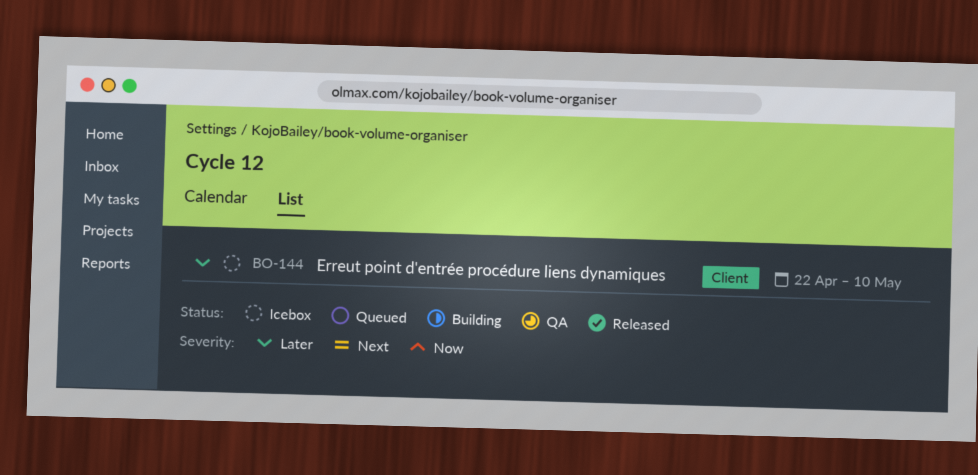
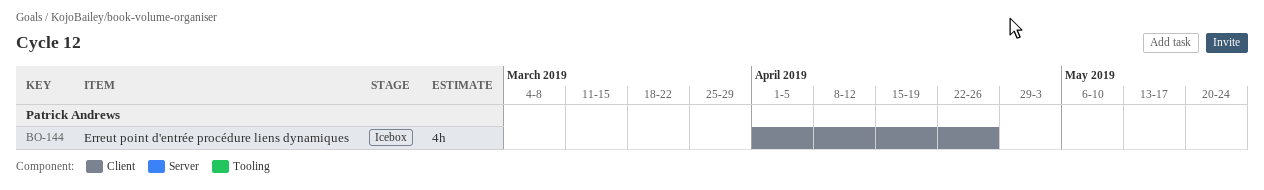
BO-144, start: Apr 22 -> Apr 1
BO-144, due: May 10 -> Apr 26

